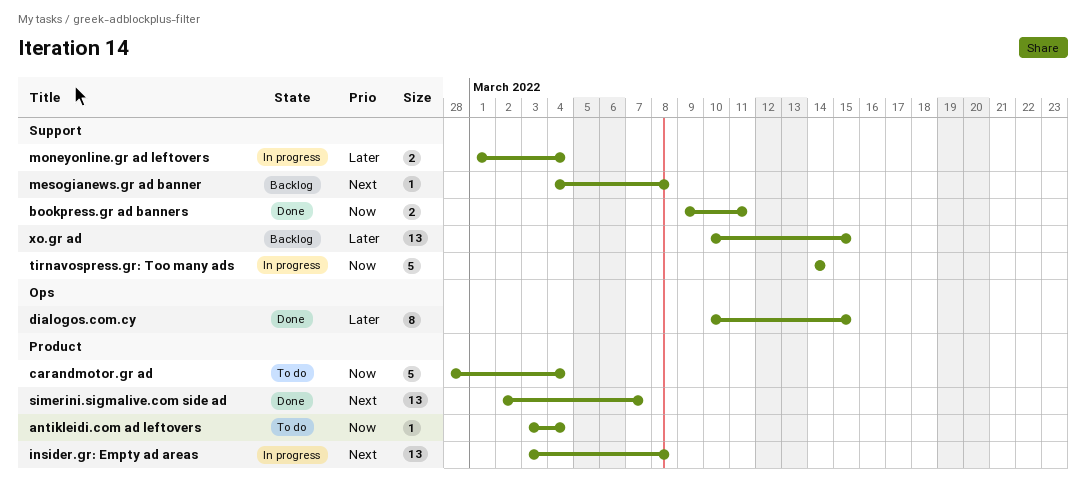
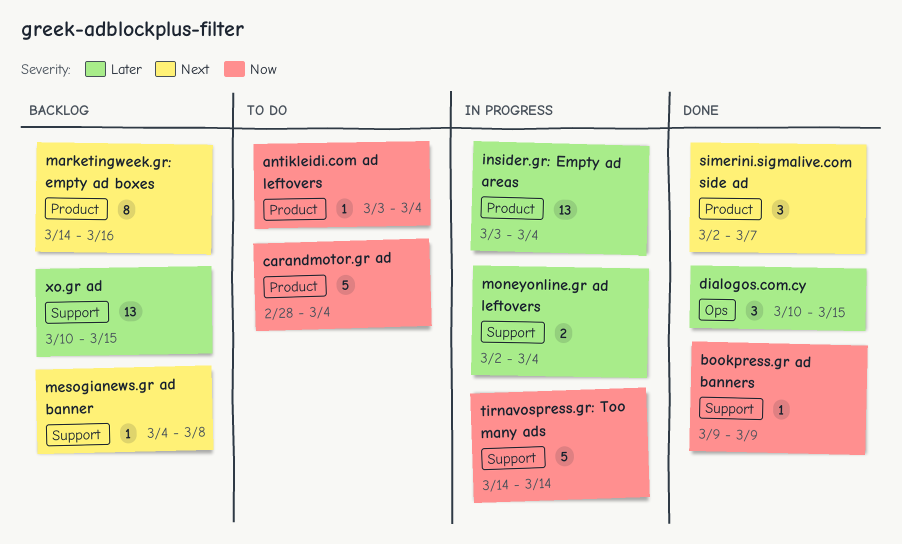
bookpress.gr ad banners, estimate: 2 -> 1
bookpress.gr ad banners, due: Mar 11 -> Mar 9
dialogos.com.cy, estimate: 8 -> 3
insider.gr: Empty ad areas, priority: Next -> Later
insider.gr: Empty ad areas, due: Mar 8 -> Mar 4
marketingweek.gr: empty ad boxes: none -> present
moneyonline.gr ad leftovers, start: Mar 1 -> Mar 2
simerini.sigmalive.com side ad, estimate: 13 -> 3

